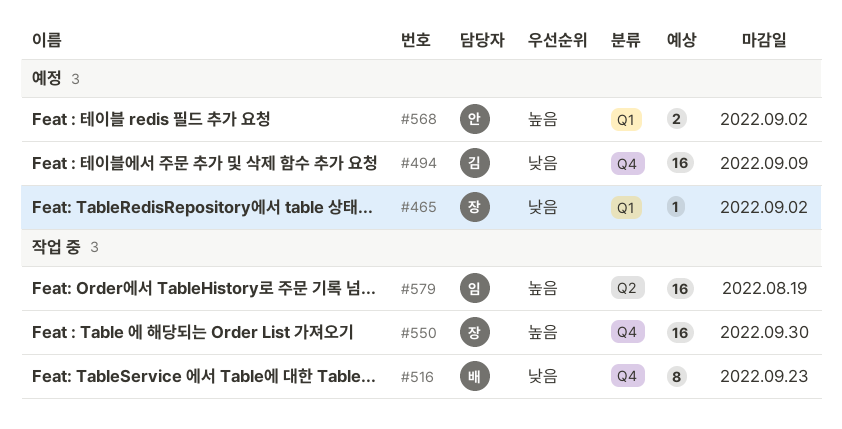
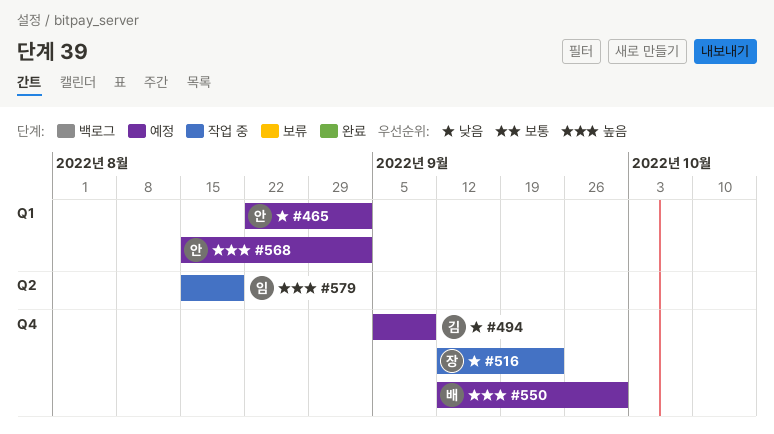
#465, owner: 장 -> 안
#516, owner: 배 -> 장
#550, status: 작업 중 -> 예정
#550, owner: 장 -> 배

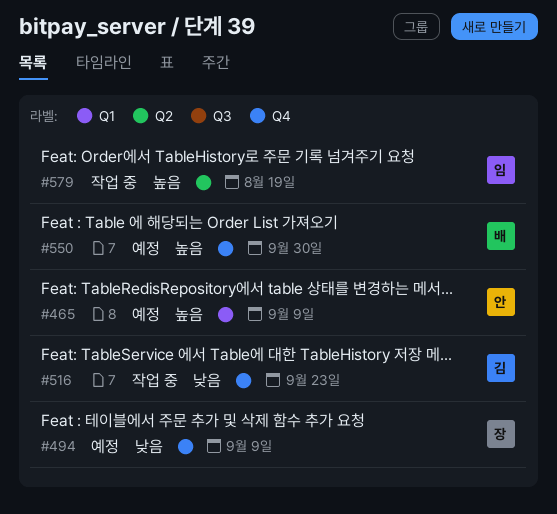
#465, priority: 낮음 -> 높음
#465, due: Sep 2 -> Sep 9
#494, owner: 김 -> 장
#516, owner: 장 -> 김
#568: present -> none

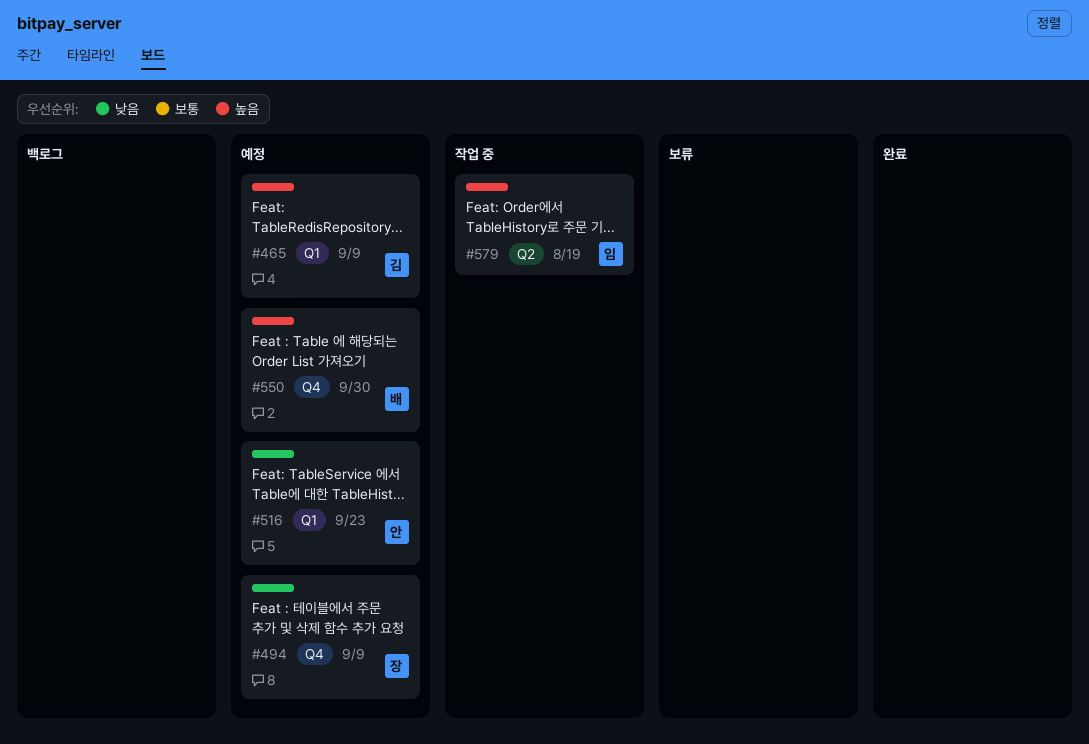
#465, owner: 안 -> 김
#516, status: 작업 중 -> 예정
#516, owner: 김 -> 안
#516, label: Q4 -> Q1

